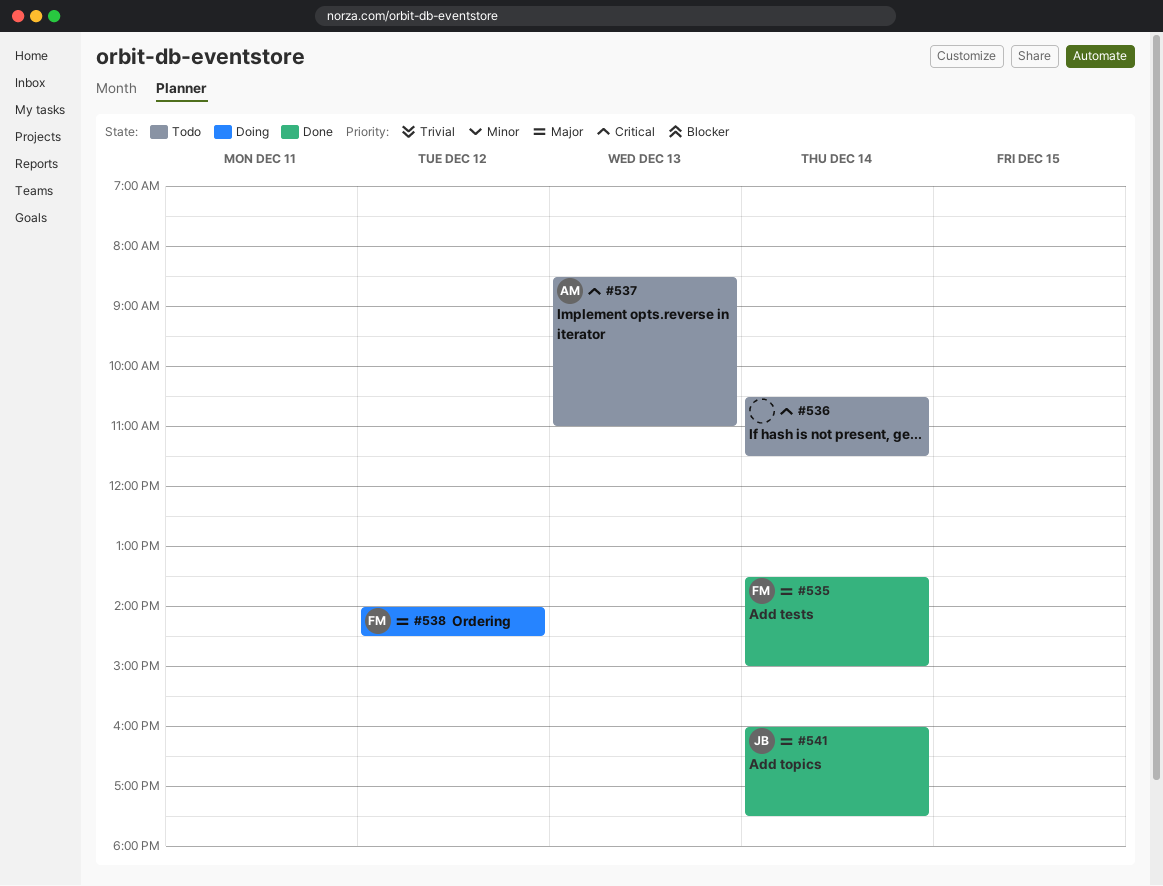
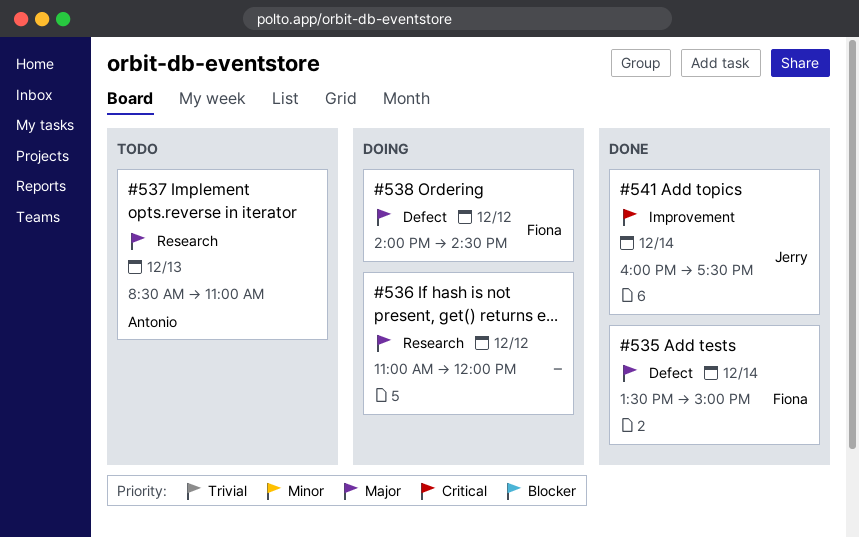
#536, status: Todo -> Doing
#536, priority: Critical -> Major
#536, day: Dec 14 -> Dec 12
#536, begins: 10:30 -> 11:00
#536, ends: 11:30 -> 12:00
#537, priority: Critical -> Major
#541, priority: Major -> Critical

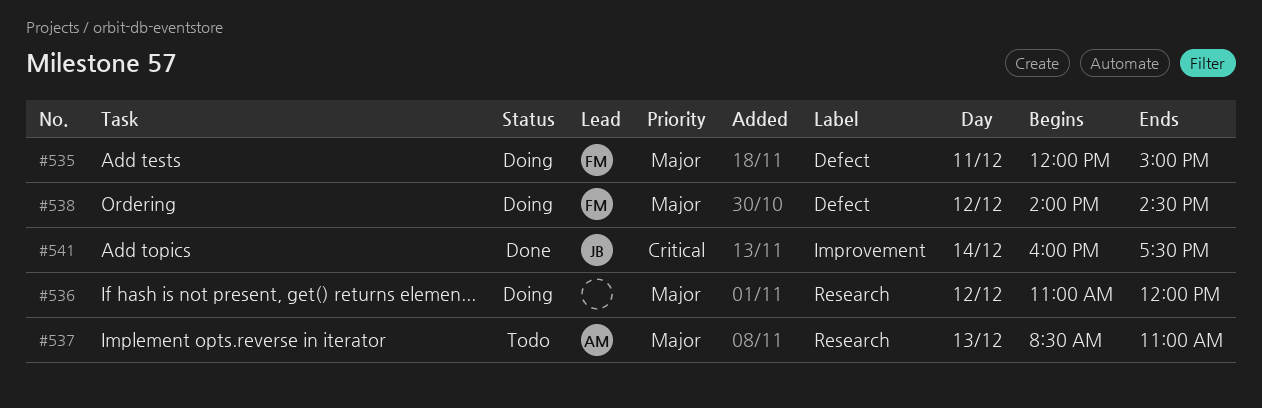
#535, status: Done -> Doing
#535, day: Dec 14 -> Dec 11
#535, begins: 13:30 -> 12:00

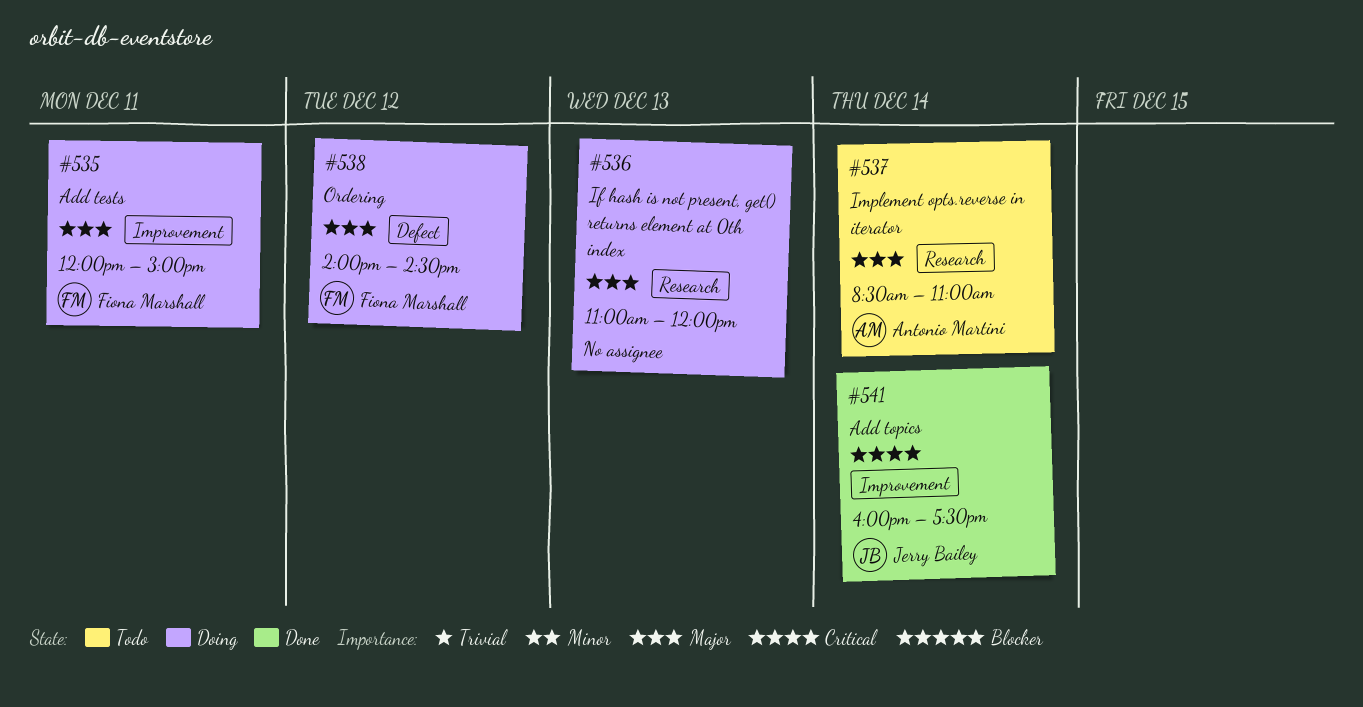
#535, label: Defect -> Improvement
#536, day: Dec 12 -> Dec 13
#537, day: Dec 13 -> Dec 14

